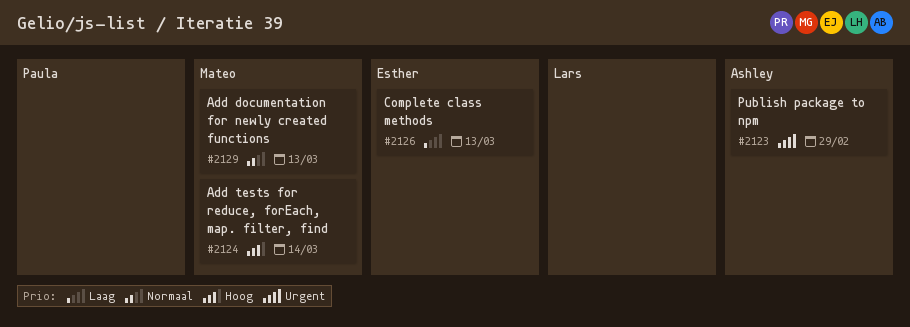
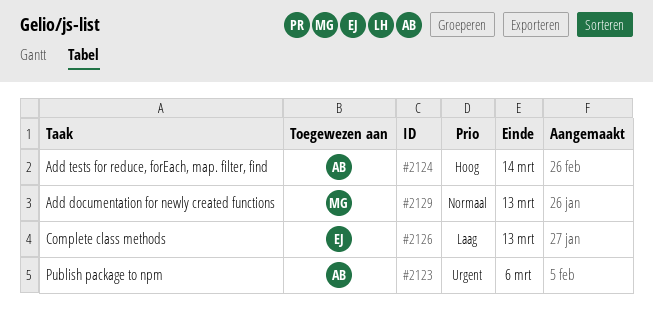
#2123, due: Feb 29 -> Mar 6
#2124, owner: Mateo -> Ashley

